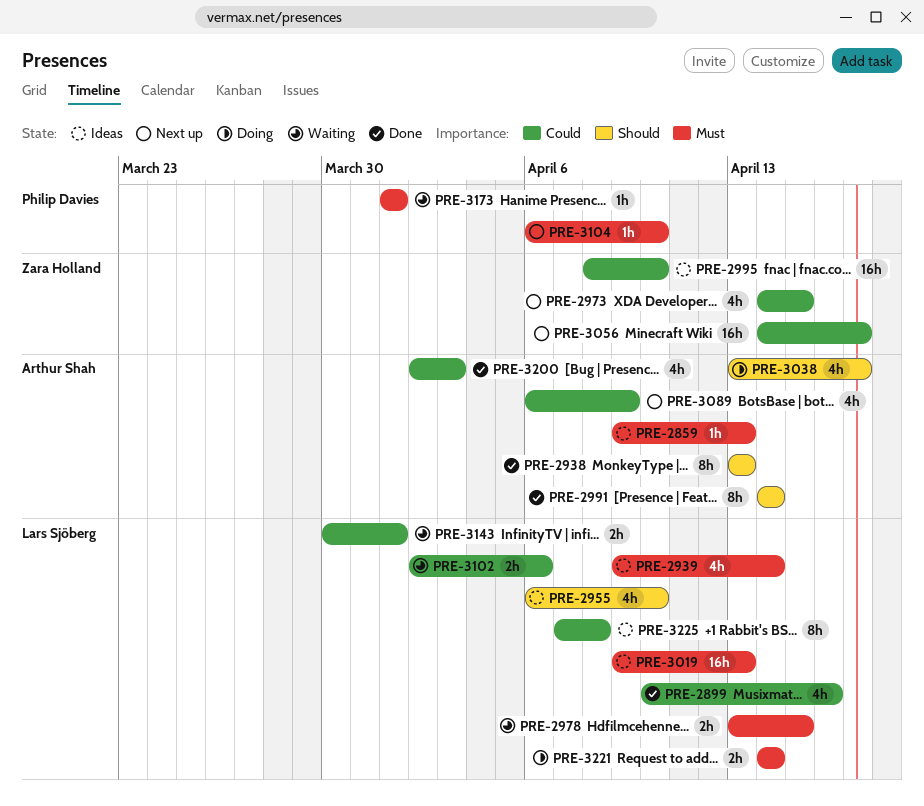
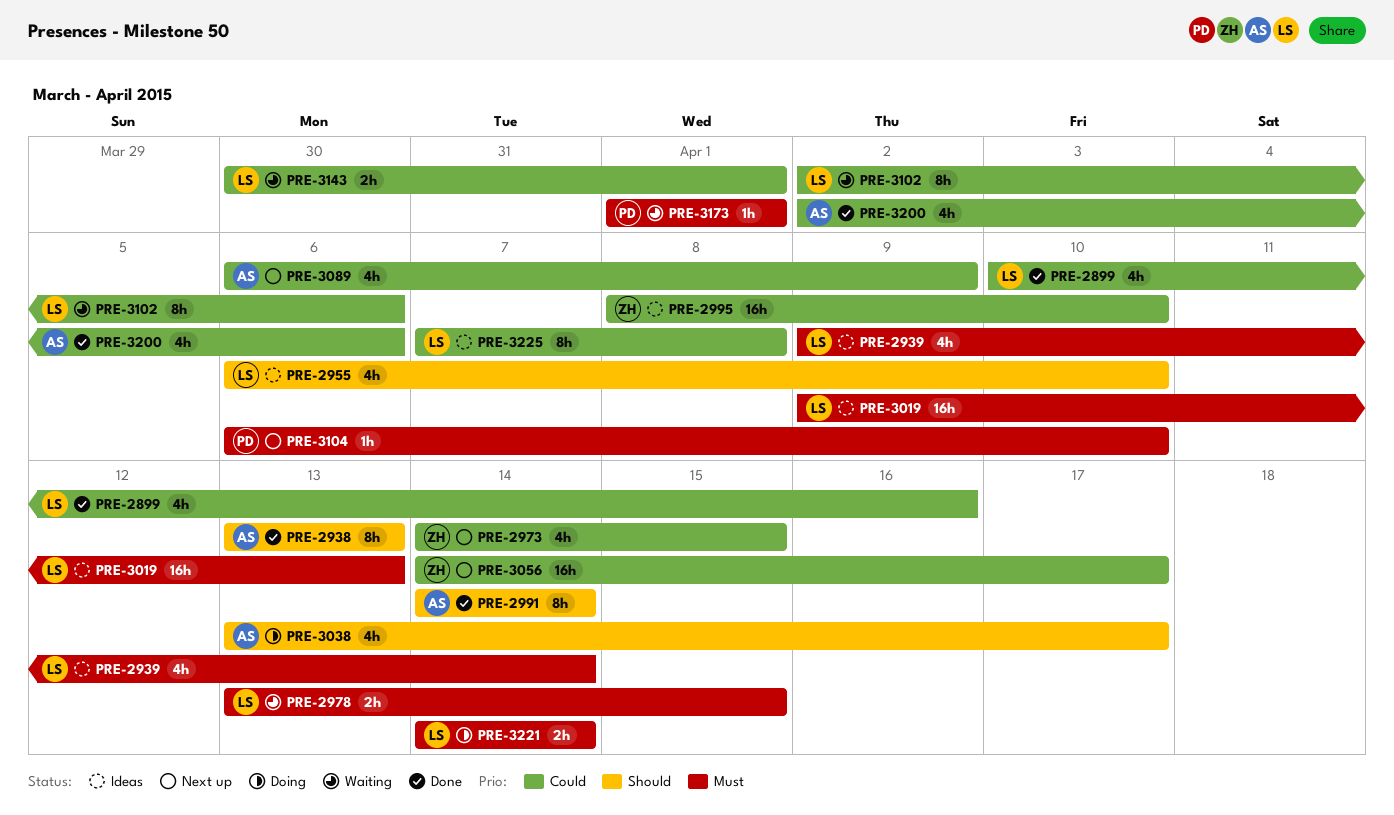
PRE-2859: present -> none
PRE-3102, estimate: 2h -> 8h
PRE-3200, due: Apr 3 -> Apr 6

